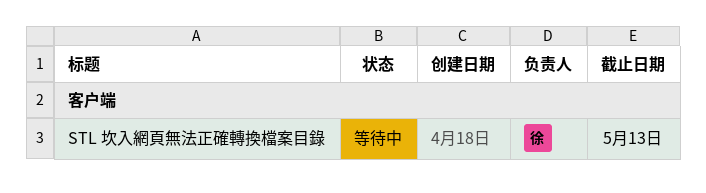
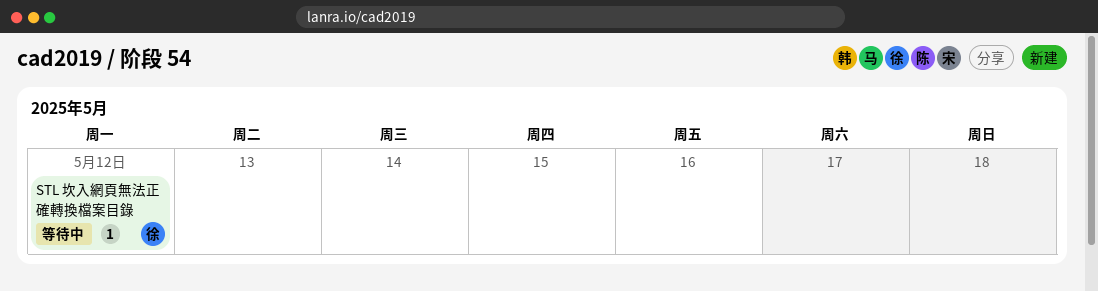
STL 坎入網頁無法正確轉換檔案目錄, due: May 13 -> May 12

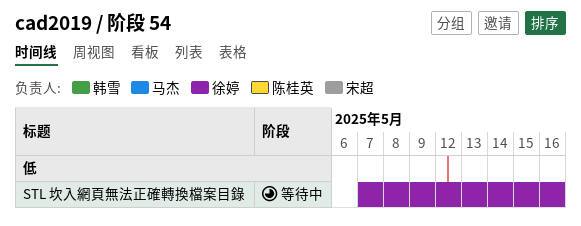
STL 坎入網頁無法正確轉換檔案目錄, due: May 12 -> May 16

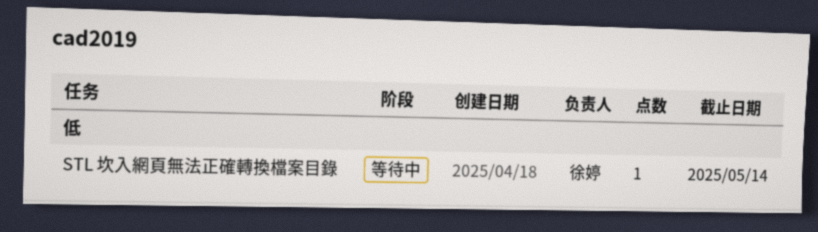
STL 坎入網頁無法正確轉換檔案目錄, due: May 16 -> May 14

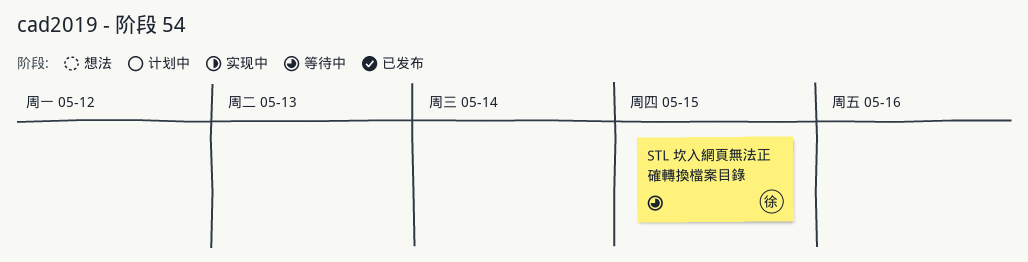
STL 坎入網頁無法正確轉換檔案目錄, due: May 14 -> May 15

